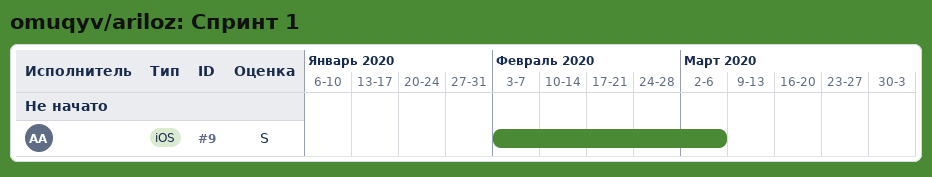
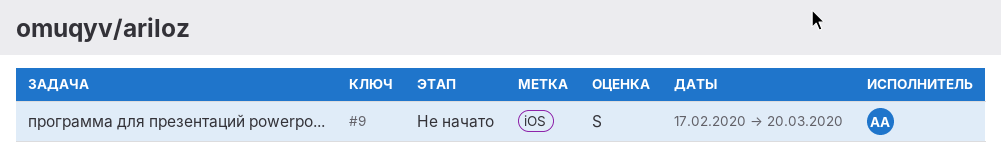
#9, start: Feb 3 -> Feb 17
#9, due: Mar 6 -> Mar 20

